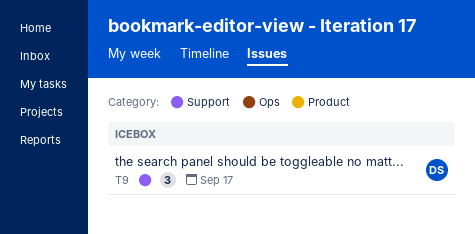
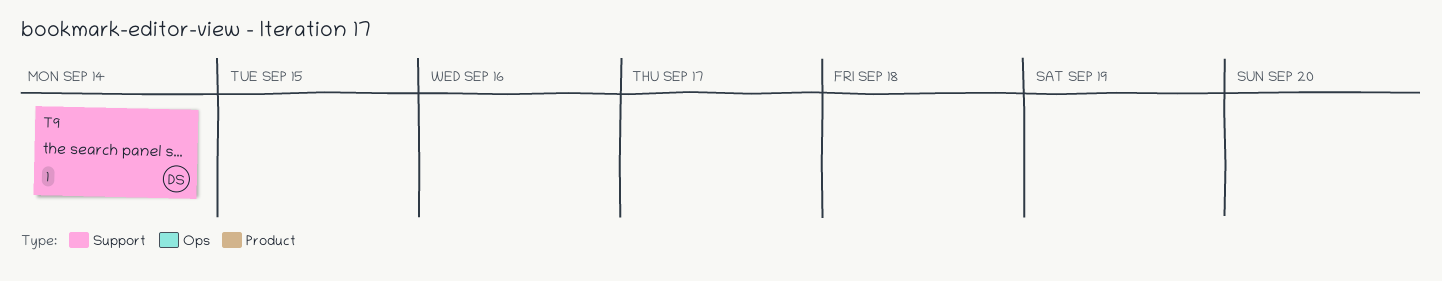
T9, estimate: 3 -> 1
T9, due: Sep 17 -> Sep 14

